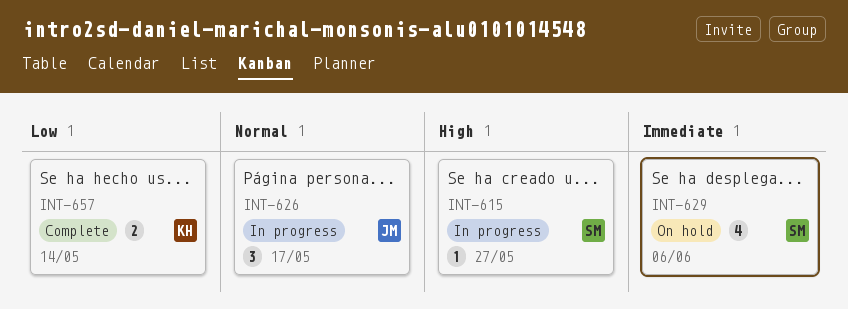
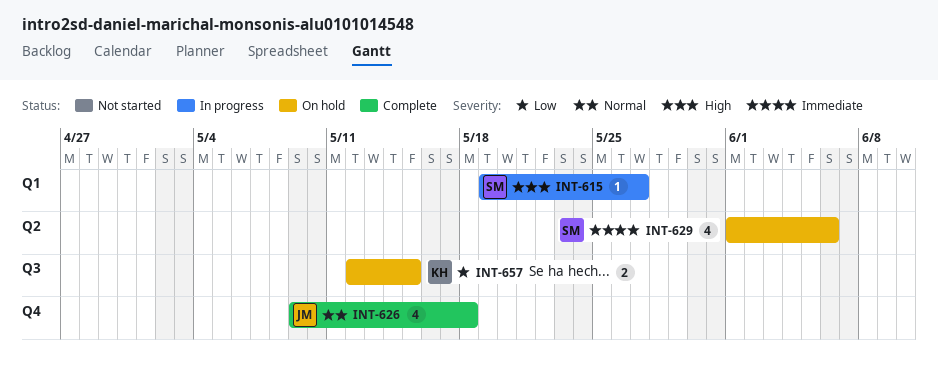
INT-626, status: In progress -> Complete
INT-626, estimate: 3 -> 4
INT-626, due: May 17 -> May 18
INT-657, status: Complete -> On hold
INT-657, due: May 14 -> May 15

